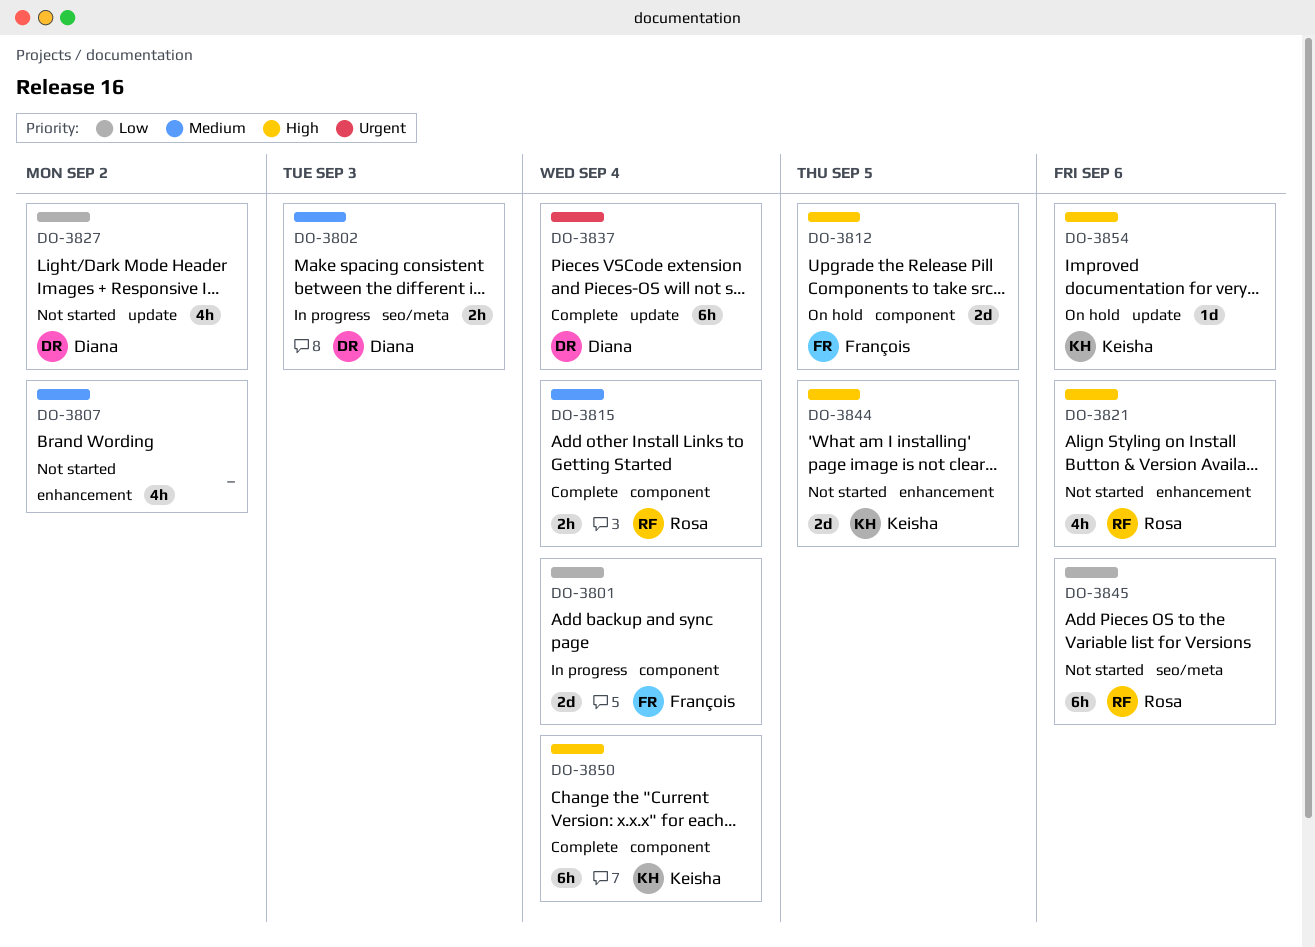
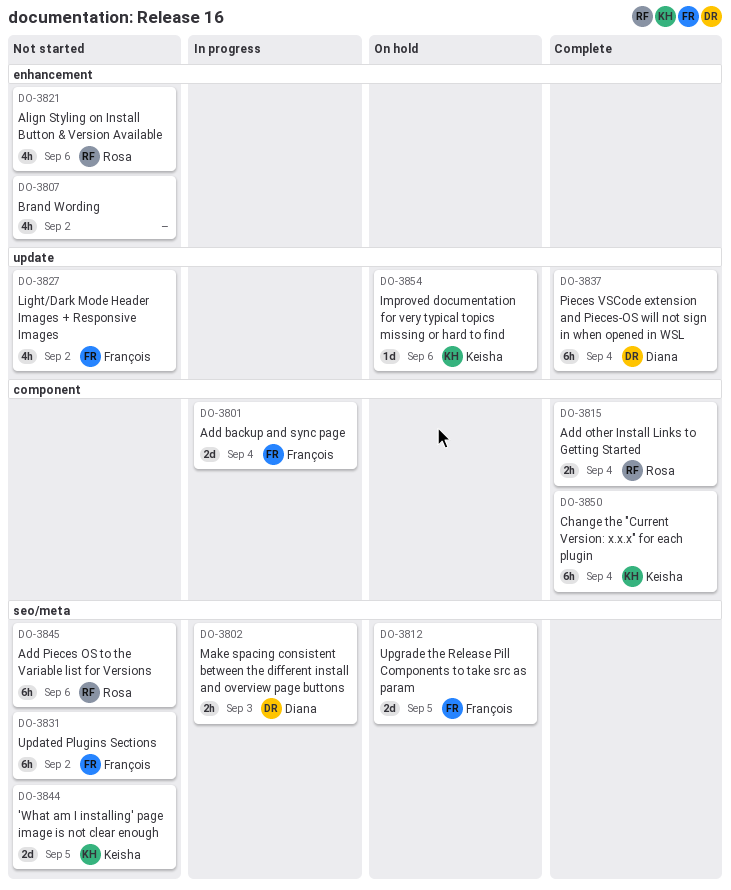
DO-3812, label: component -> seo/meta
DO-3827, owner: Diana -> François
DO-3831: none -> present
DO-3844, label: enhancement -> seo/meta

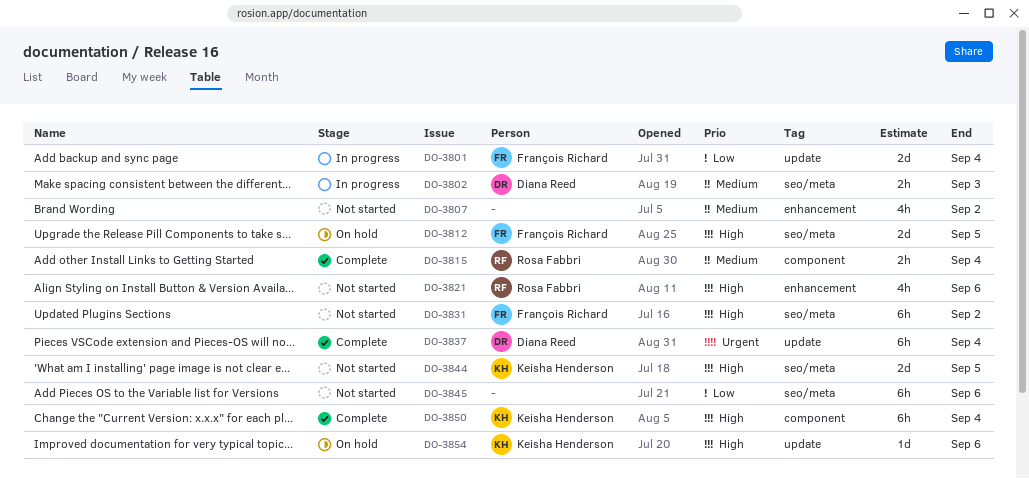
DO-3801, label: component -> update
DO-3827: present -> none
DO-3845, owner: Rosa Fabbri -> none

